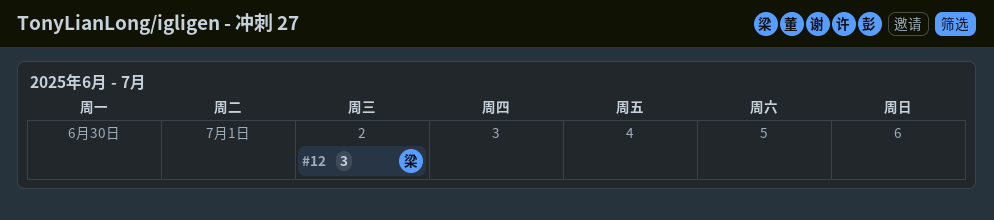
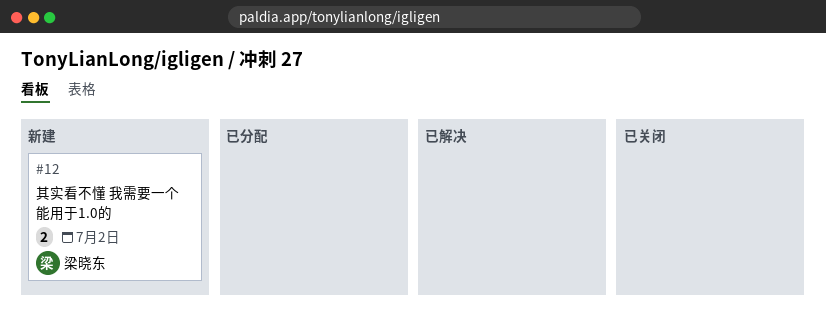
#12, estimate: 3 -> 2

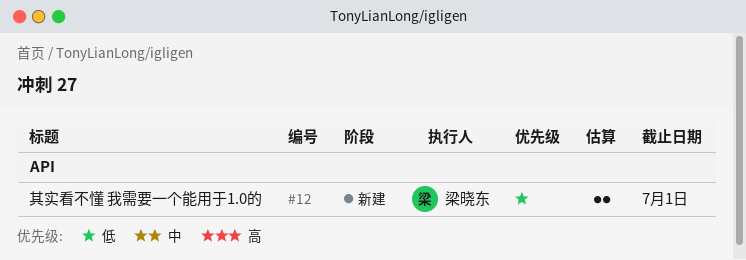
#12, due: Jul 2 -> Jul 1

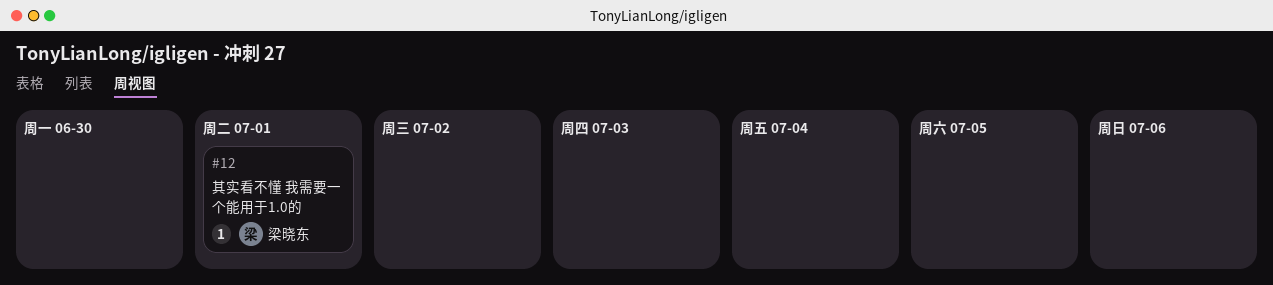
#12, estimate: 2 -> 1

